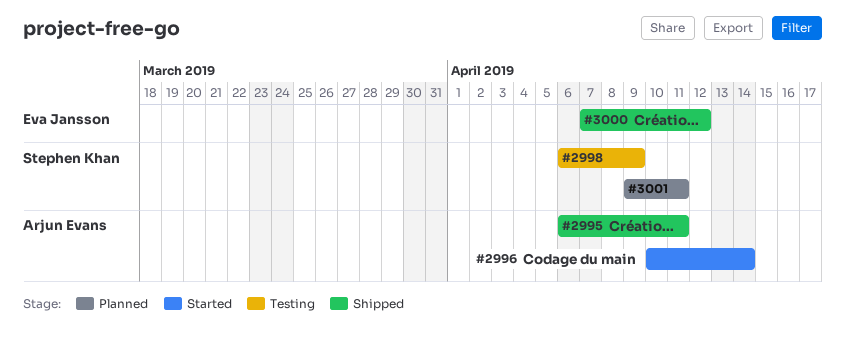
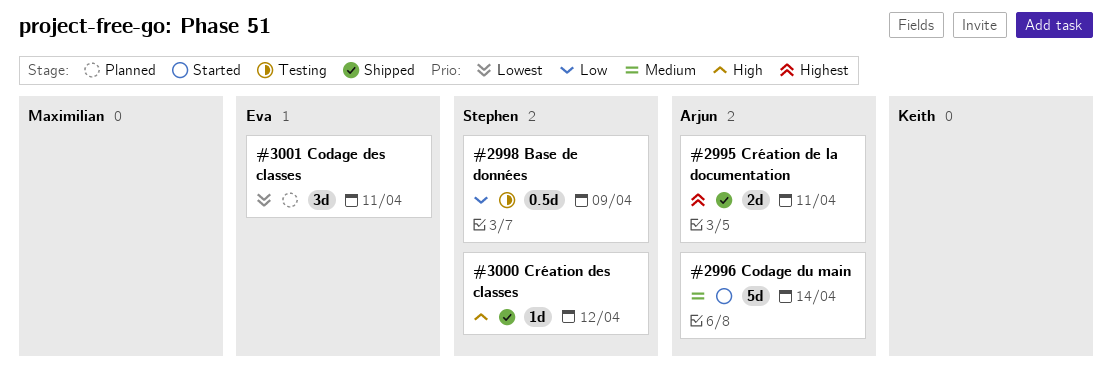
#3000, owner: Eva Jansson -> Stephen Khan
#3001, owner: Stephen Khan -> Eva Jansson

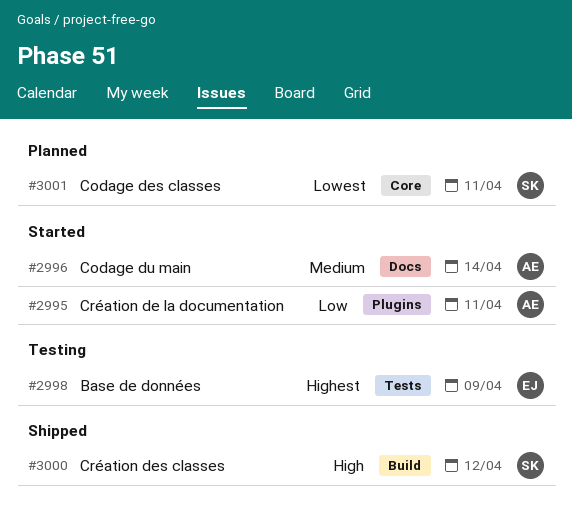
#2995, status: Shipped -> Started
#2995, priority: Highest -> Low
#2998, owner: Stephen -> Eva
#2998, priority: Low -> Highest
#3001, owner: Eva -> Stephen

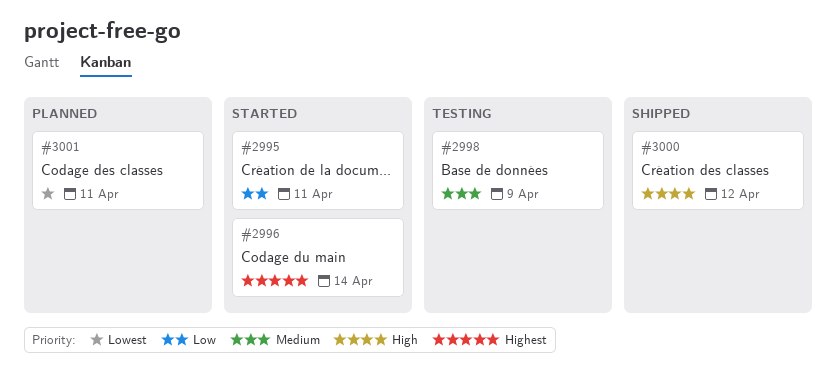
#2996, priority: Medium -> Highest
#2998, priority: Highest -> Medium

